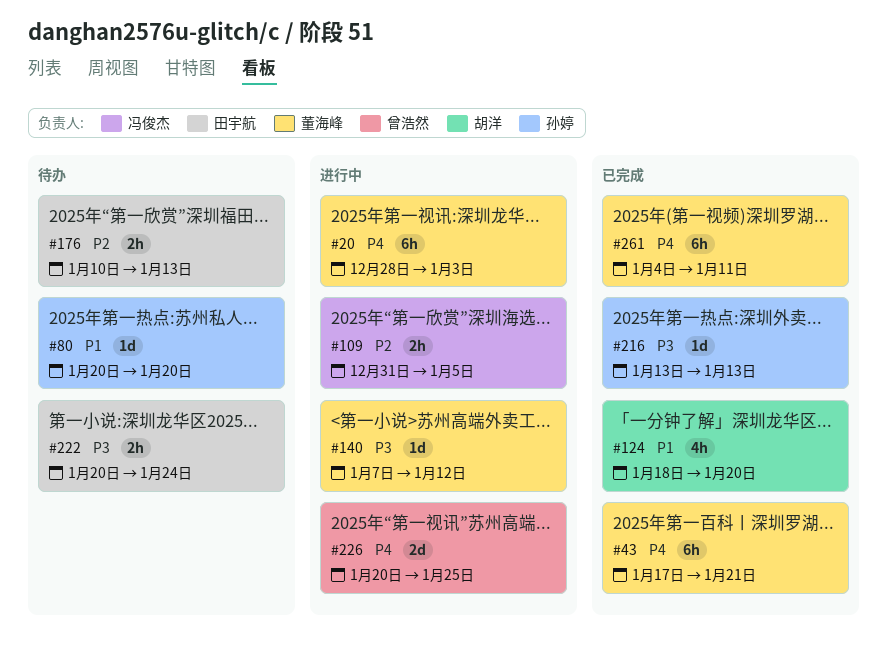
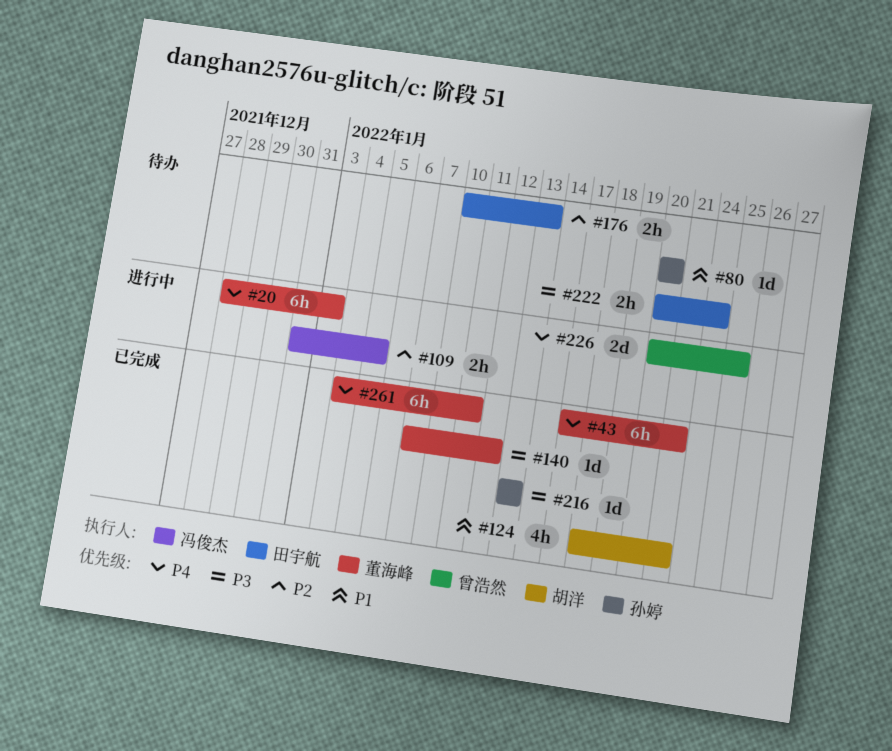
#124, due: Jan 20 -> Jan 21
#140, status: 进行中 -> 已完成

